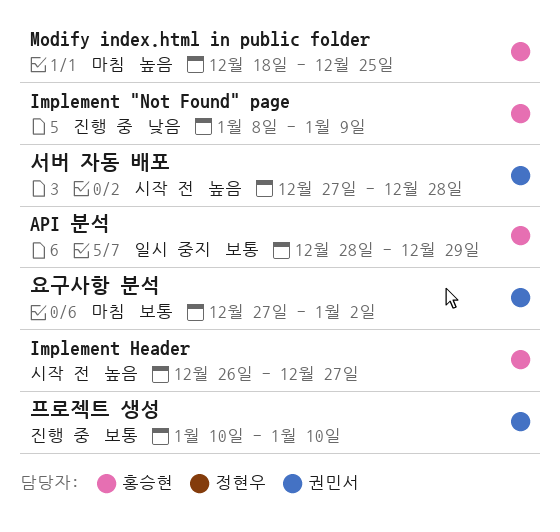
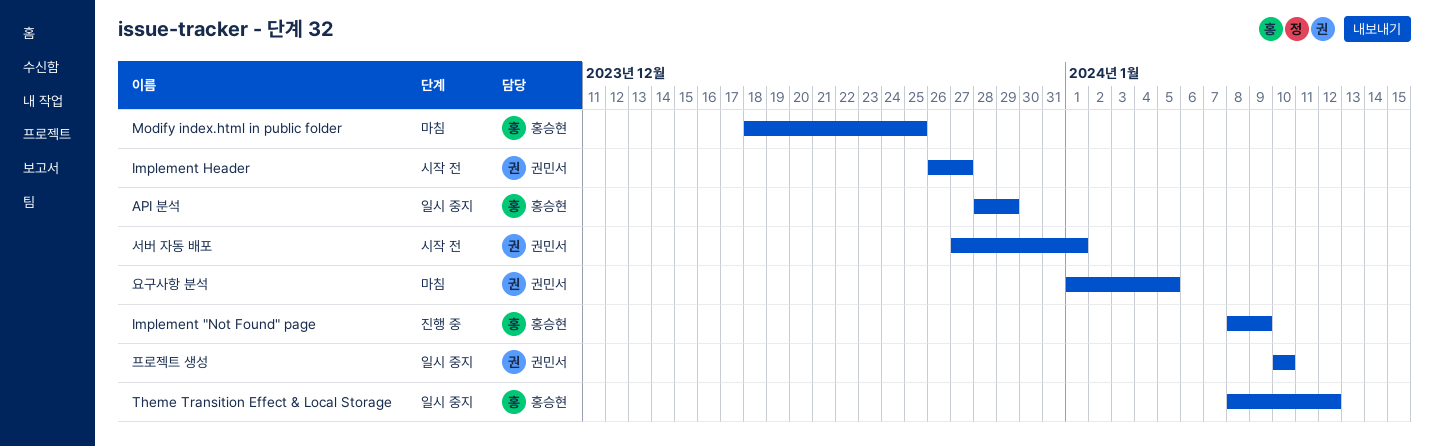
Implement Header, owner: 홍승현 -> 권민서
Theme Transition Effect & Local Storage: none -> present
서버 자동 배포, due: Dec 28 -> Jan 1
요구사항 분석, start: Dec 27 -> Jan 1
요구사항 분석, due: Jan 2 -> Jan 5
프로젝트 생성, status: 진행 중 -> 일시 중지

